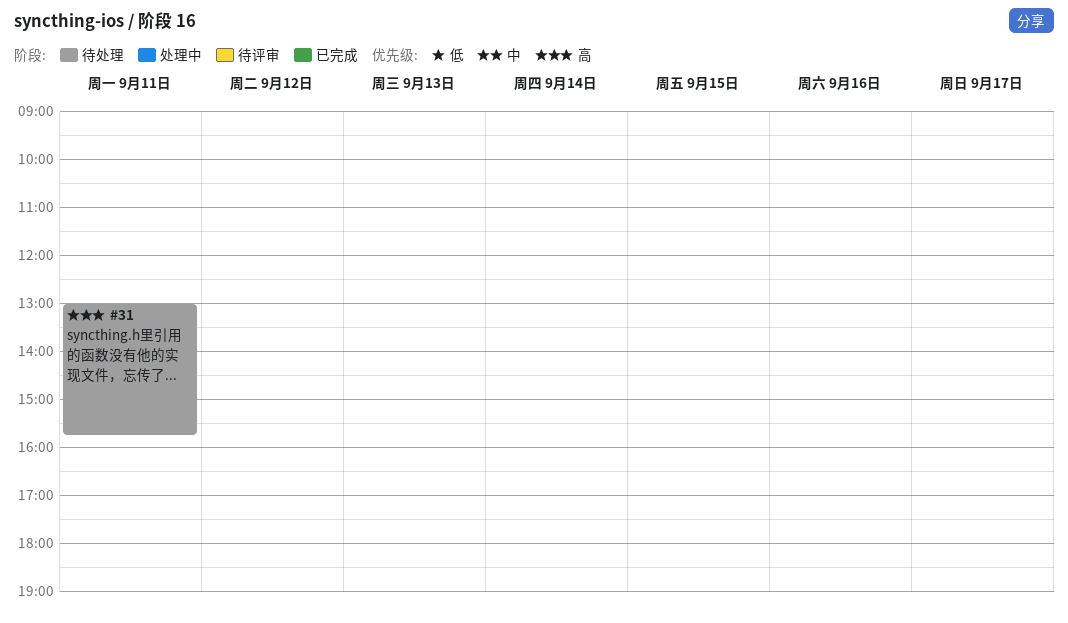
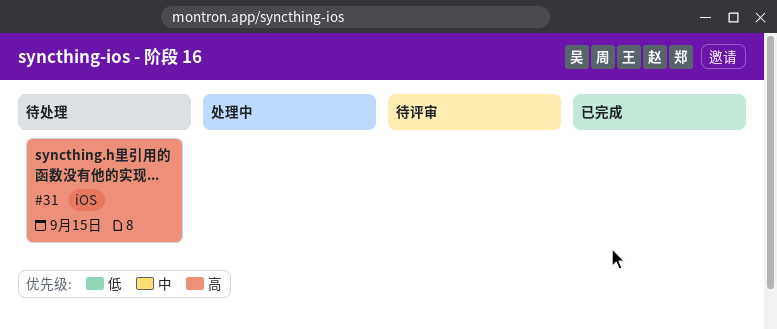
#31, day: Sep 11 -> Sep 15

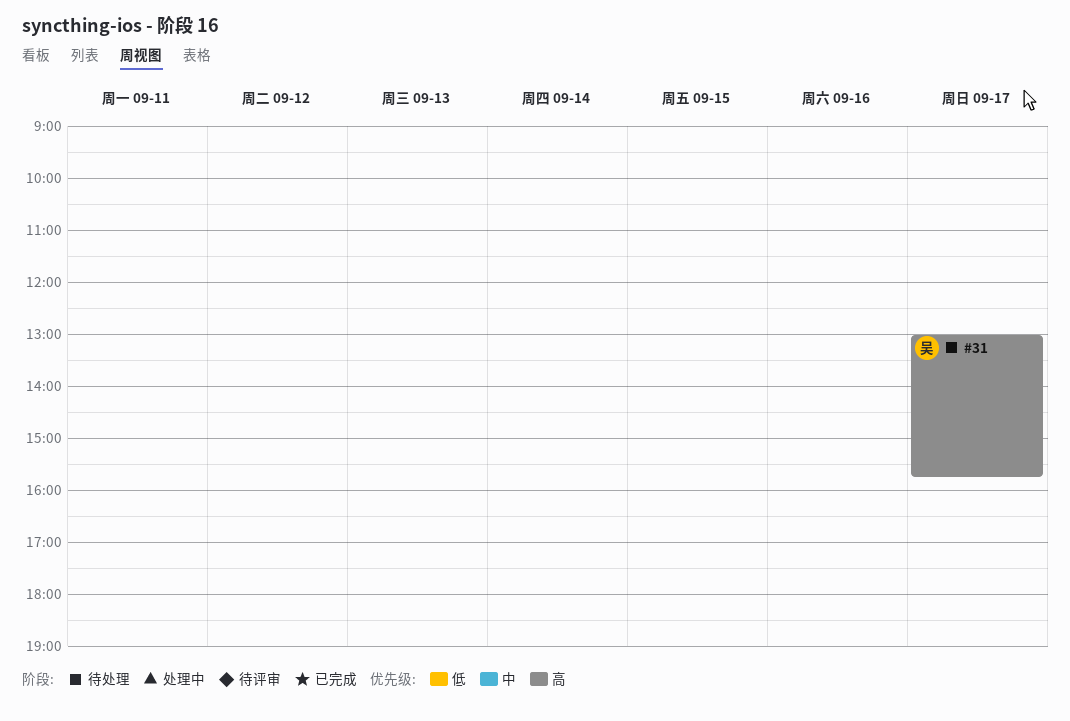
#31, day: Sep 15 -> Sep 17

